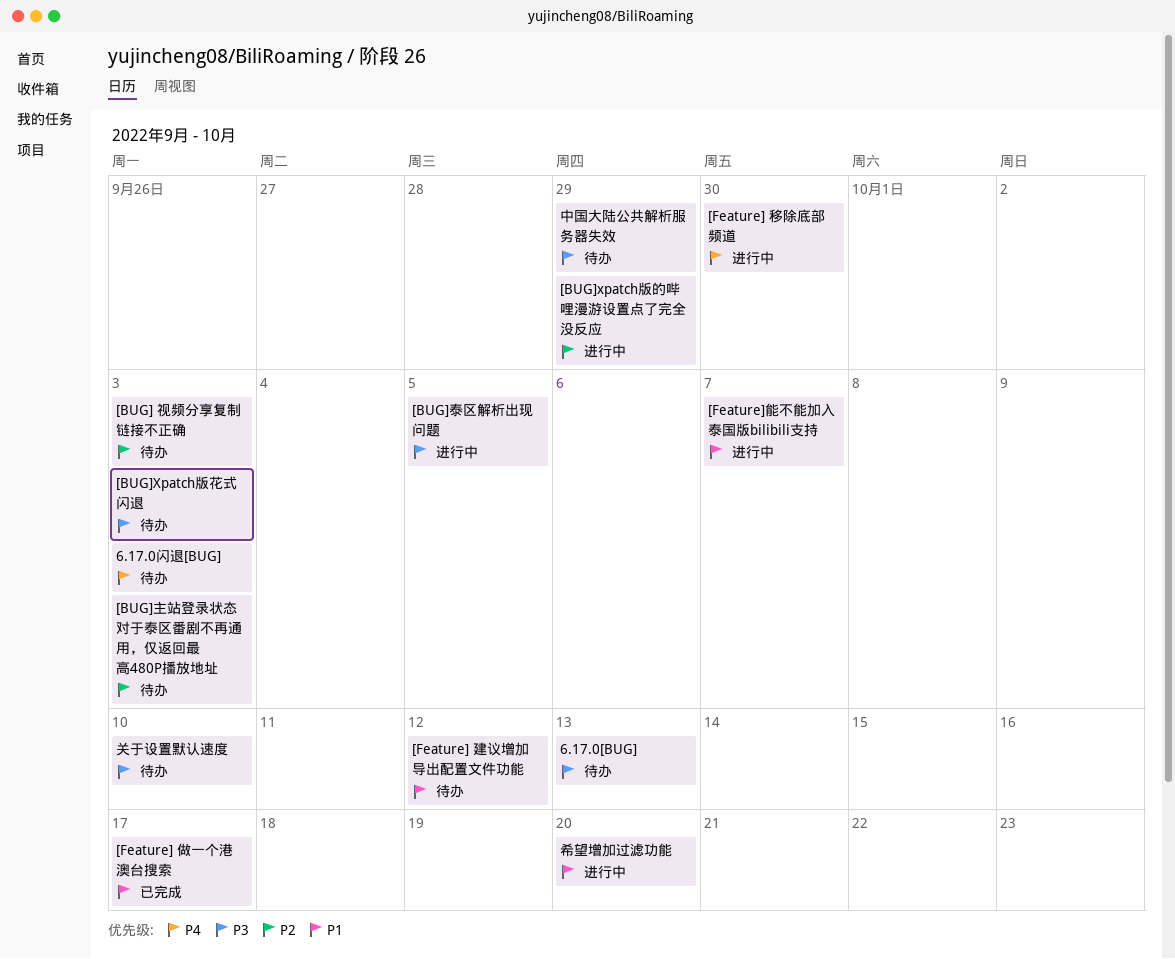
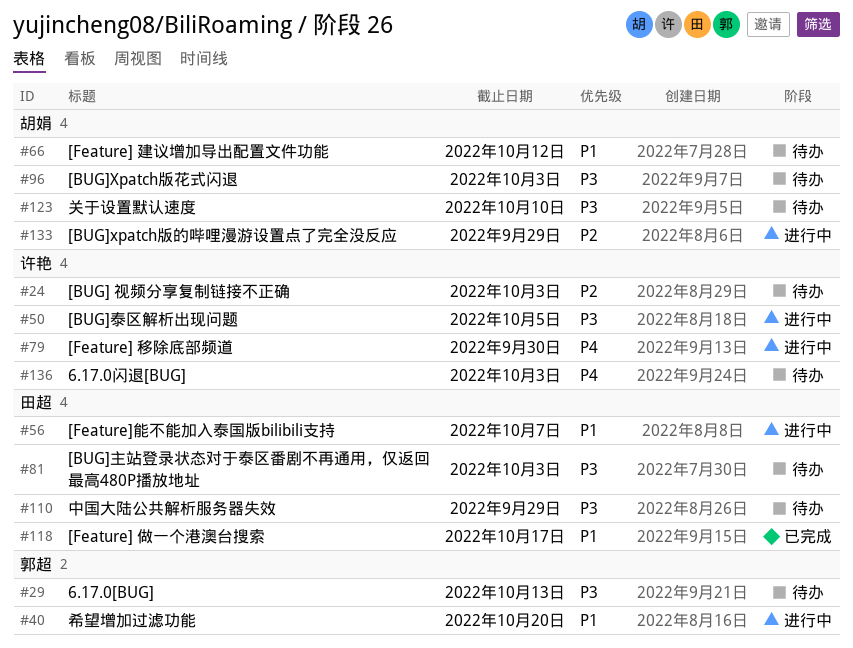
[BUG]主站登录状态对于泰区番剧不再通用，仅返回最高480P播放地址, priority: P2 -> P3

